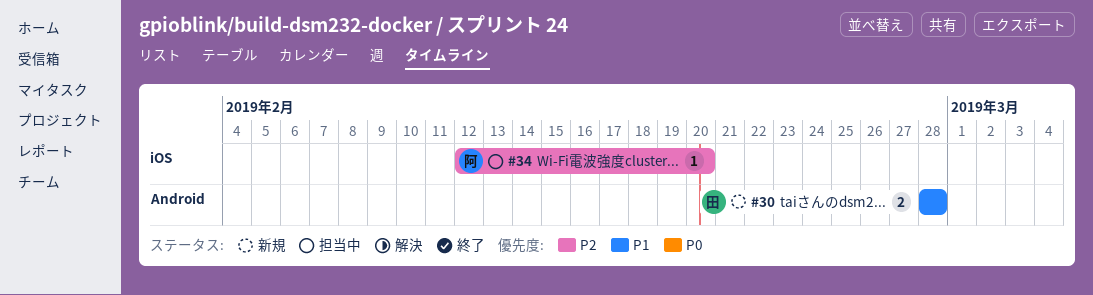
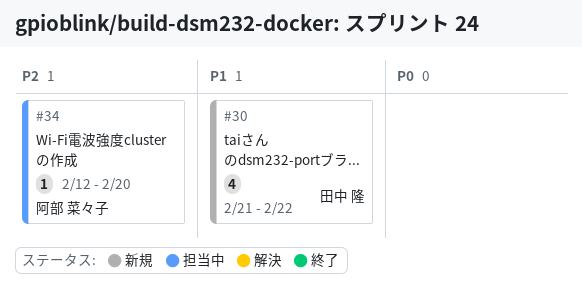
#30, estimate: 2 -> 4
#30, start: Feb 28 -> Feb 21
#30, due: Feb 28 -> Feb 22

